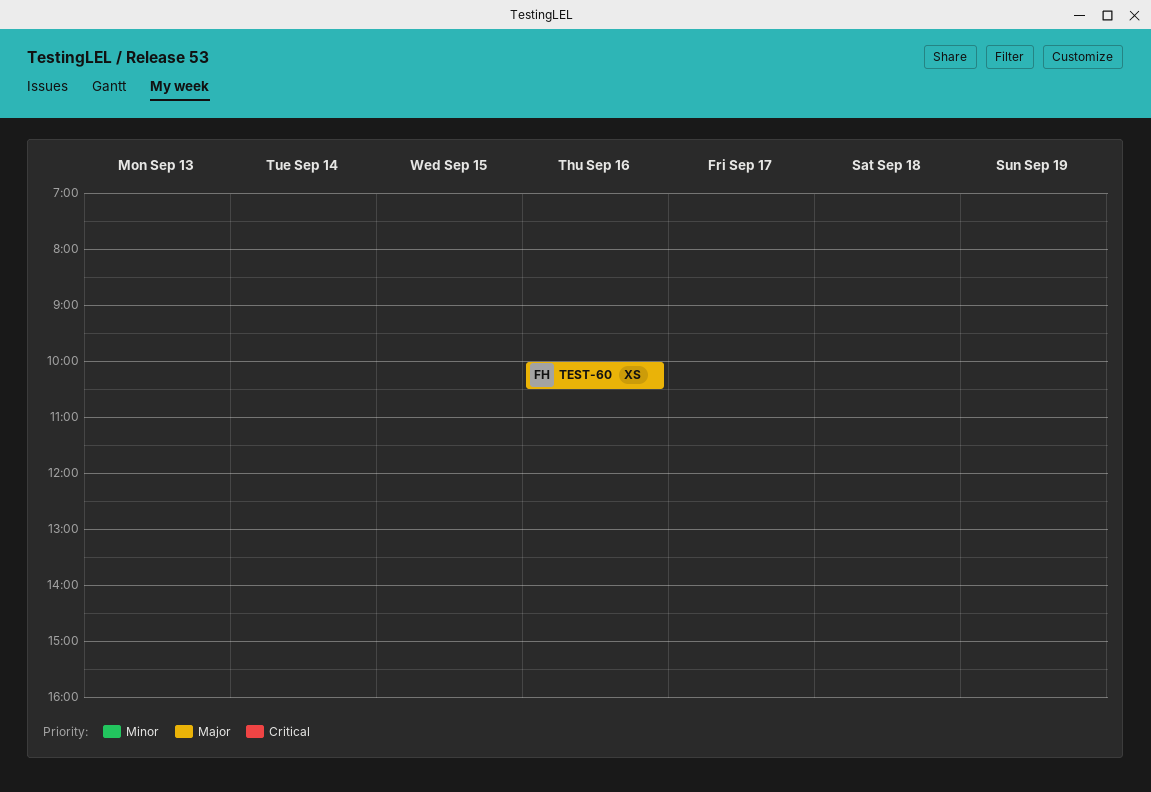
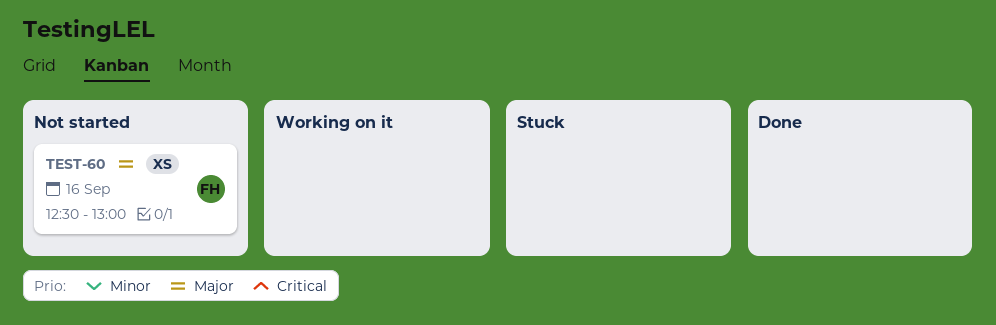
TEST-60, begins: 10:00 -> 12:30
TEST-60, ends: 10:30 -> 13:00

